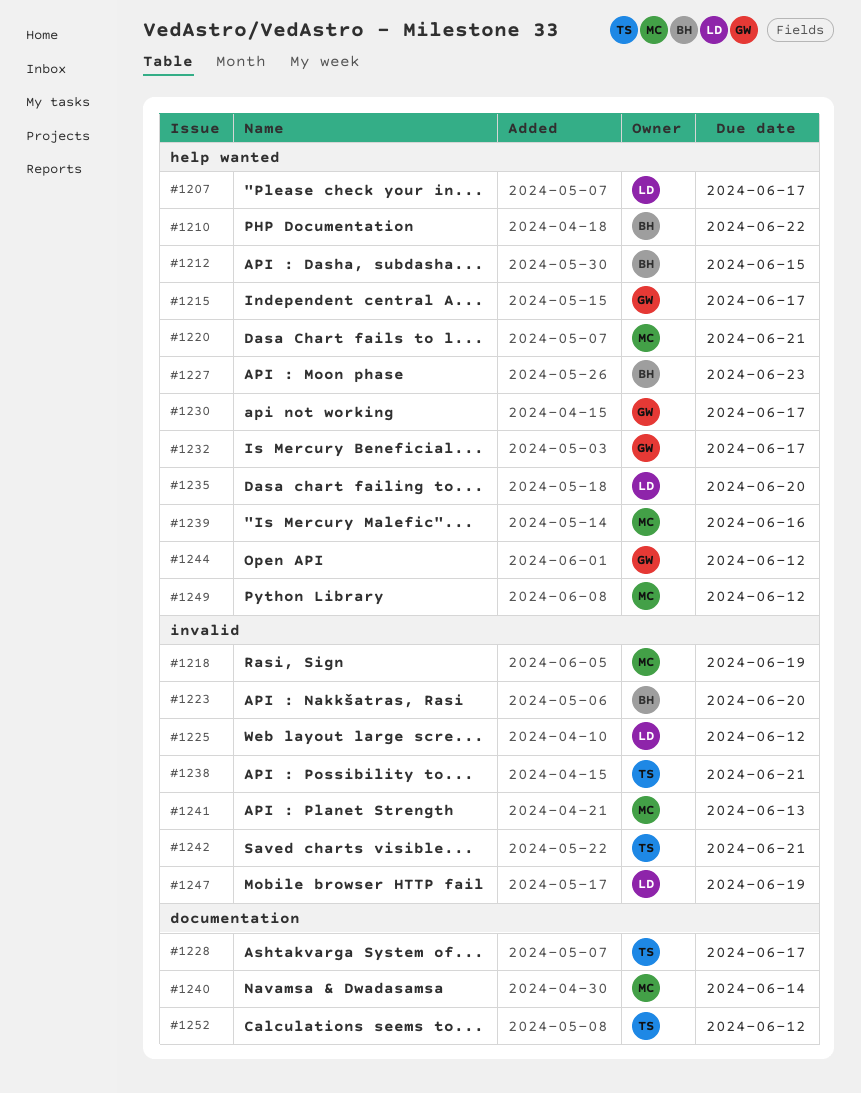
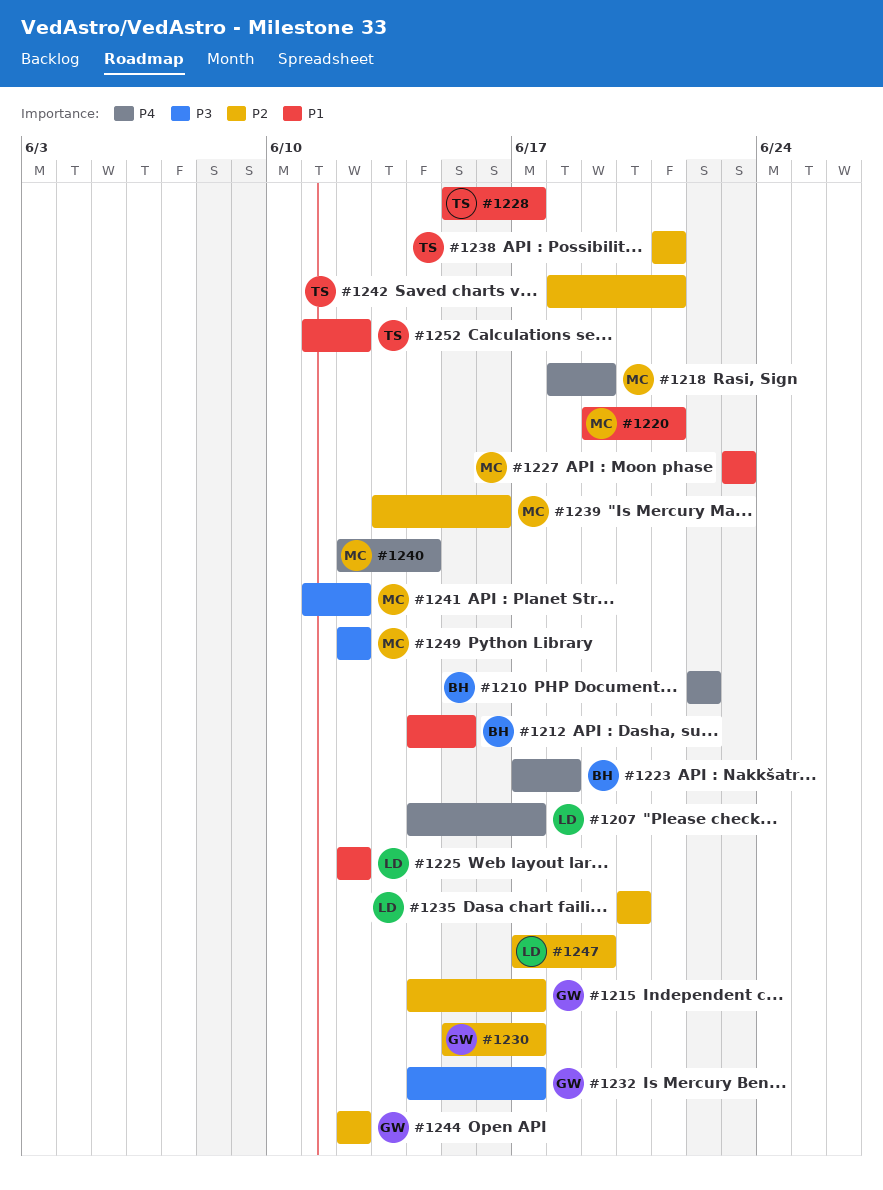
#1223, due: Jun 20 -> Jun 18
#1227, owner: BH -> MC
#1241, due: Jun 13 -> Jun 12

